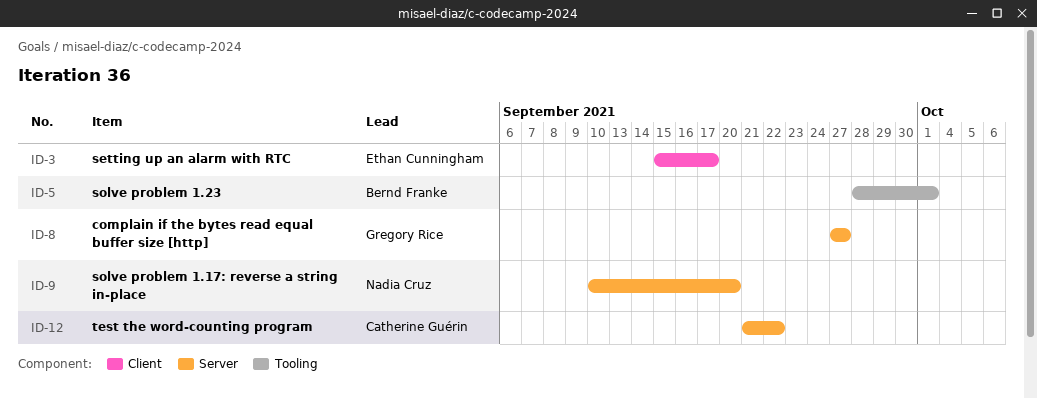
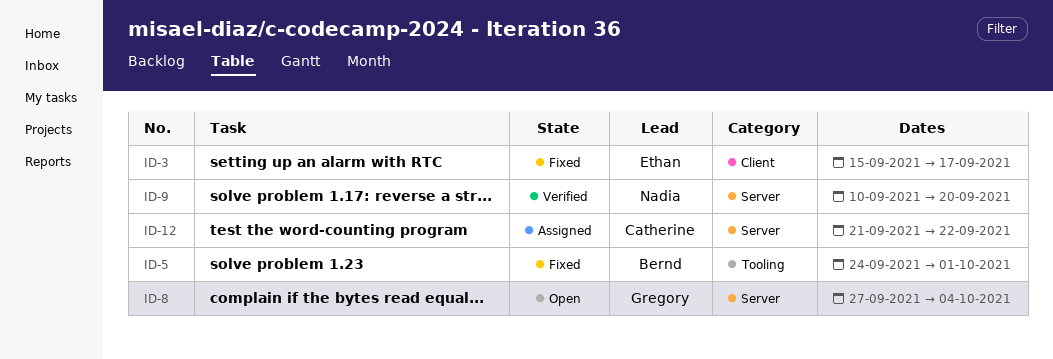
ID-5, start: Sep 28 -> Sep 24
ID-8, due: Sep 27 -> Oct 4

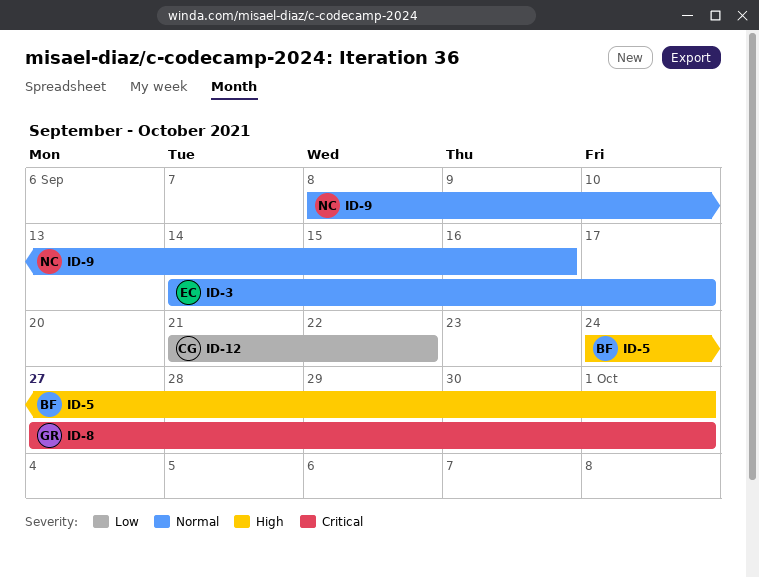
ID-3, start: Sep 15 -> Sep 14
ID-8, due: Oct 4 -> Oct 1
ID-9, start: Sep 10 -> Sep 8
ID-9, due: Sep 20 -> Sep 16

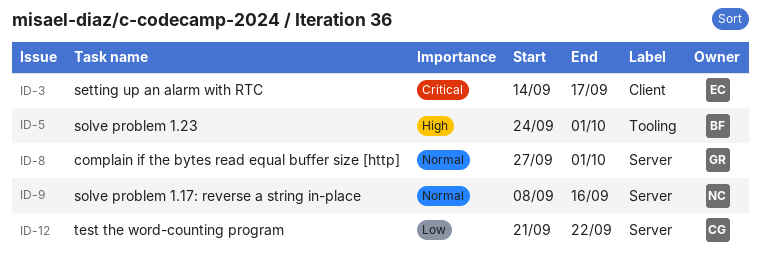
ID-3, priority: Normal -> Critical
ID-8, priority: Critical -> Normal

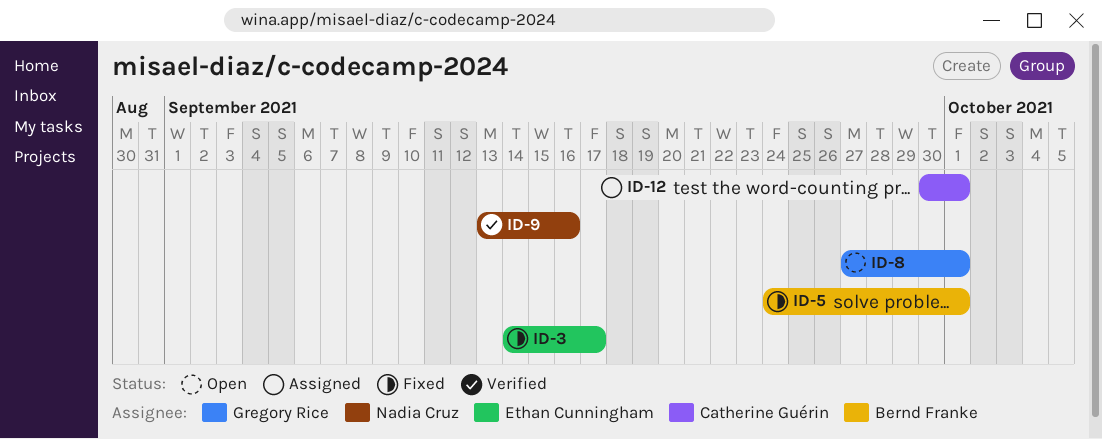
ID-9, start: Sep 8 -> Sep 13
ID-12, start: Sep 21 -> Sep 30
ID-12, due: Sep 22 -> Oct 1

